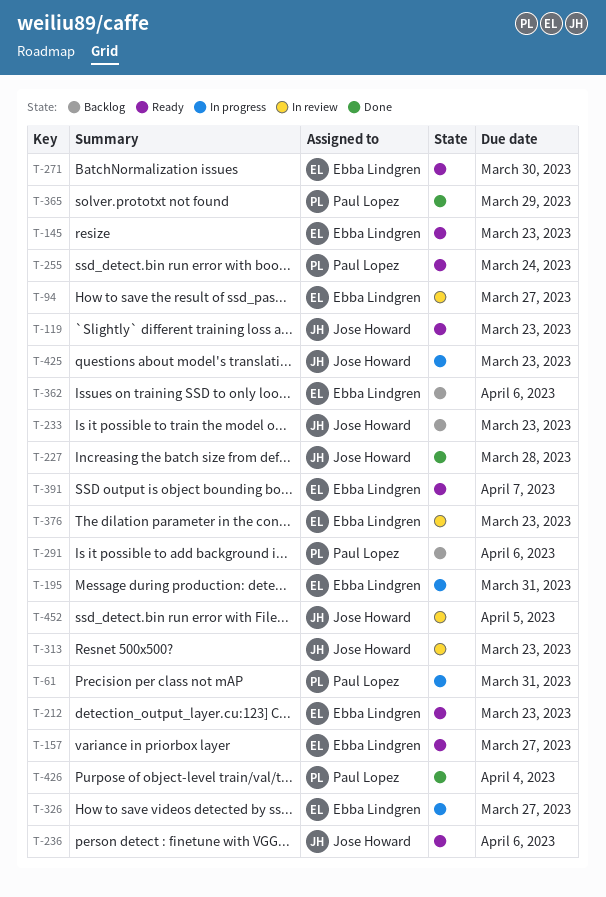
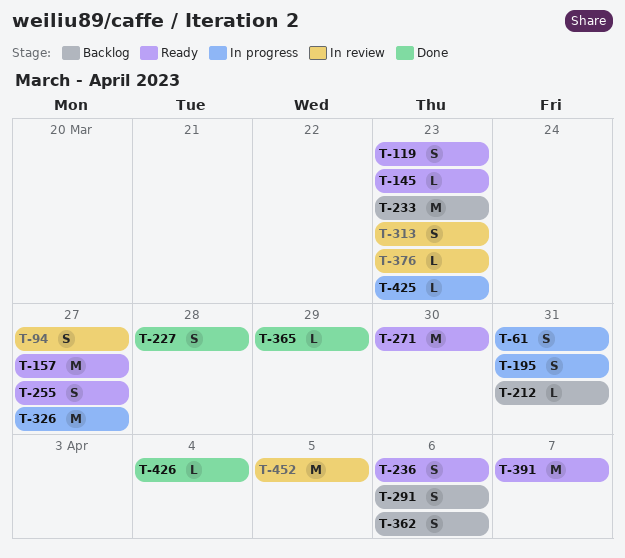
T-212, status: Ready -> Backlog
T-212, due: Mar 23 -> Mar 31
T-255, due: Mar 24 -> Mar 27

